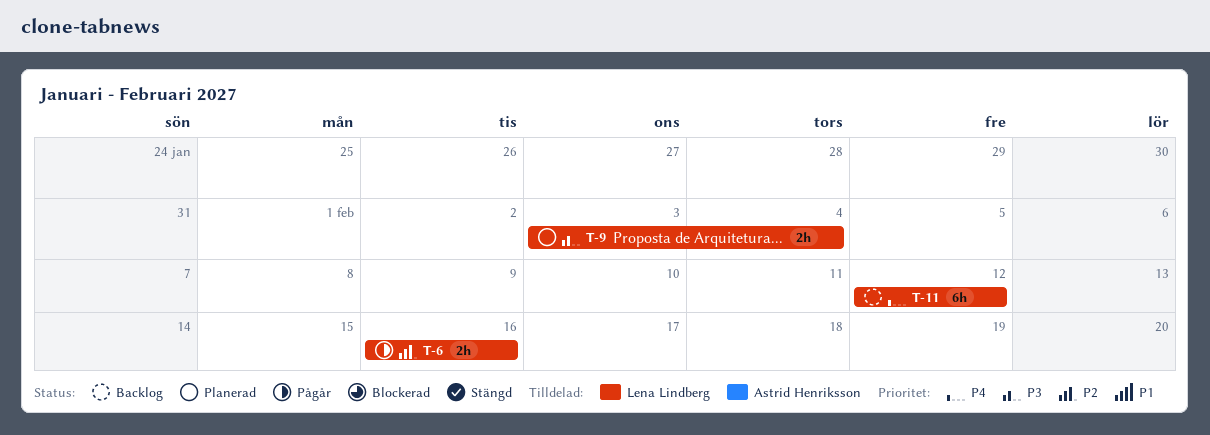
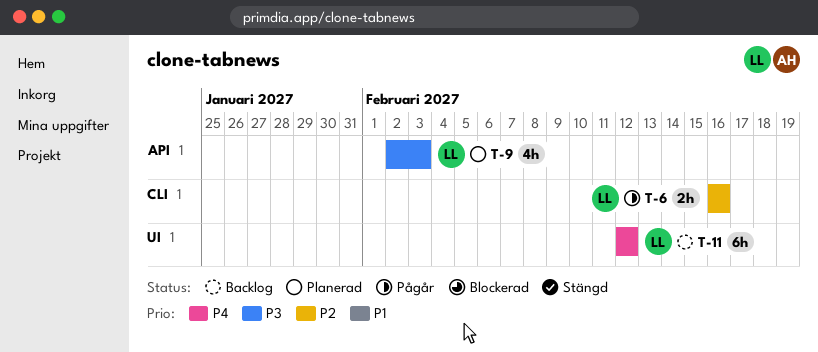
T-9, estimate: 2h -> 4h
T-9, start: Feb 3 -> Feb 2
T-9, due: Feb 4 -> Feb 3

